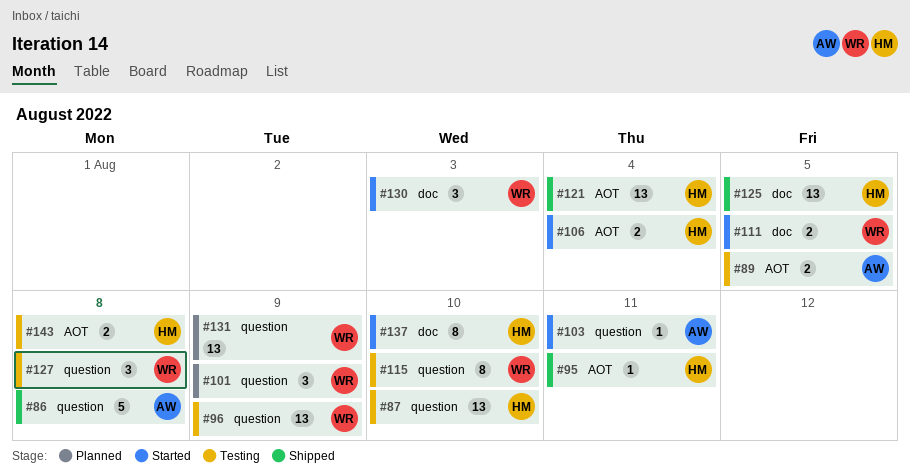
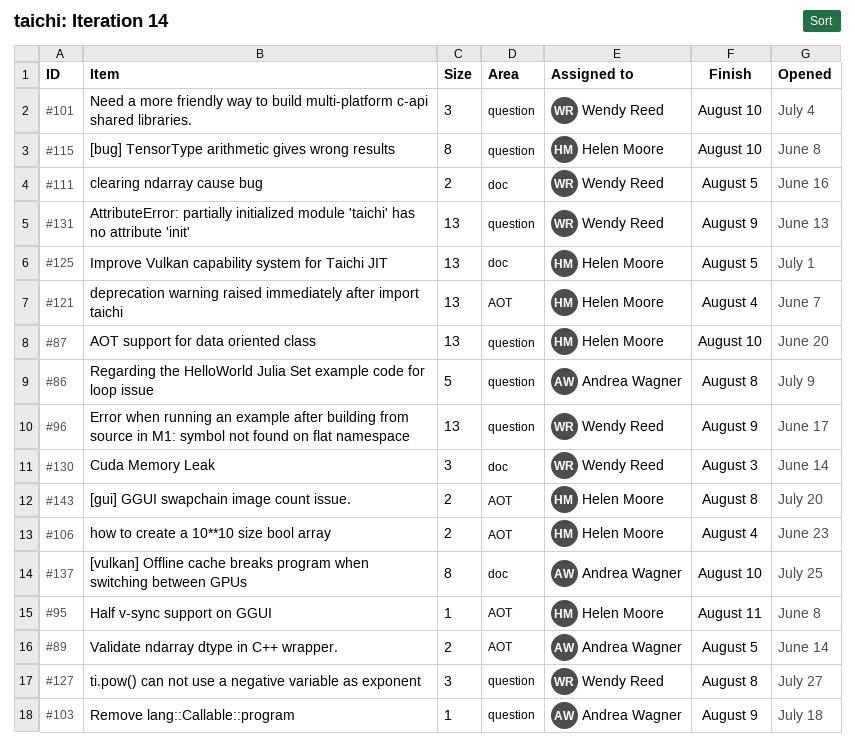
#101, due: Aug 9 -> Aug 10
#103, due: Aug 11 -> Aug 9
#115, owner: Wendy Reed -> Helen Moore
#137, owner: Helen Moore -> Andrea Wagner

